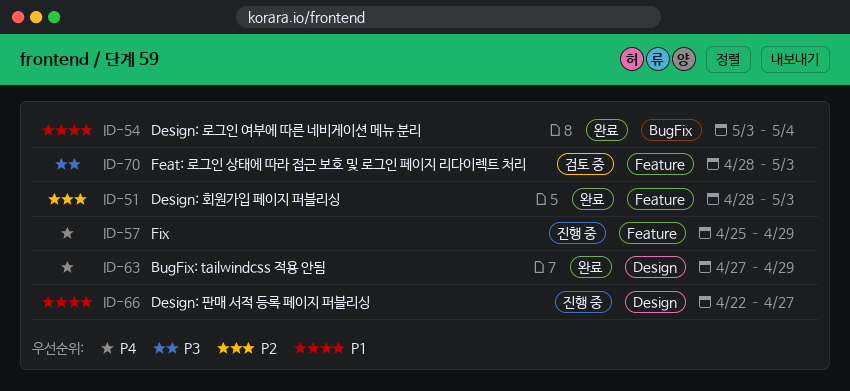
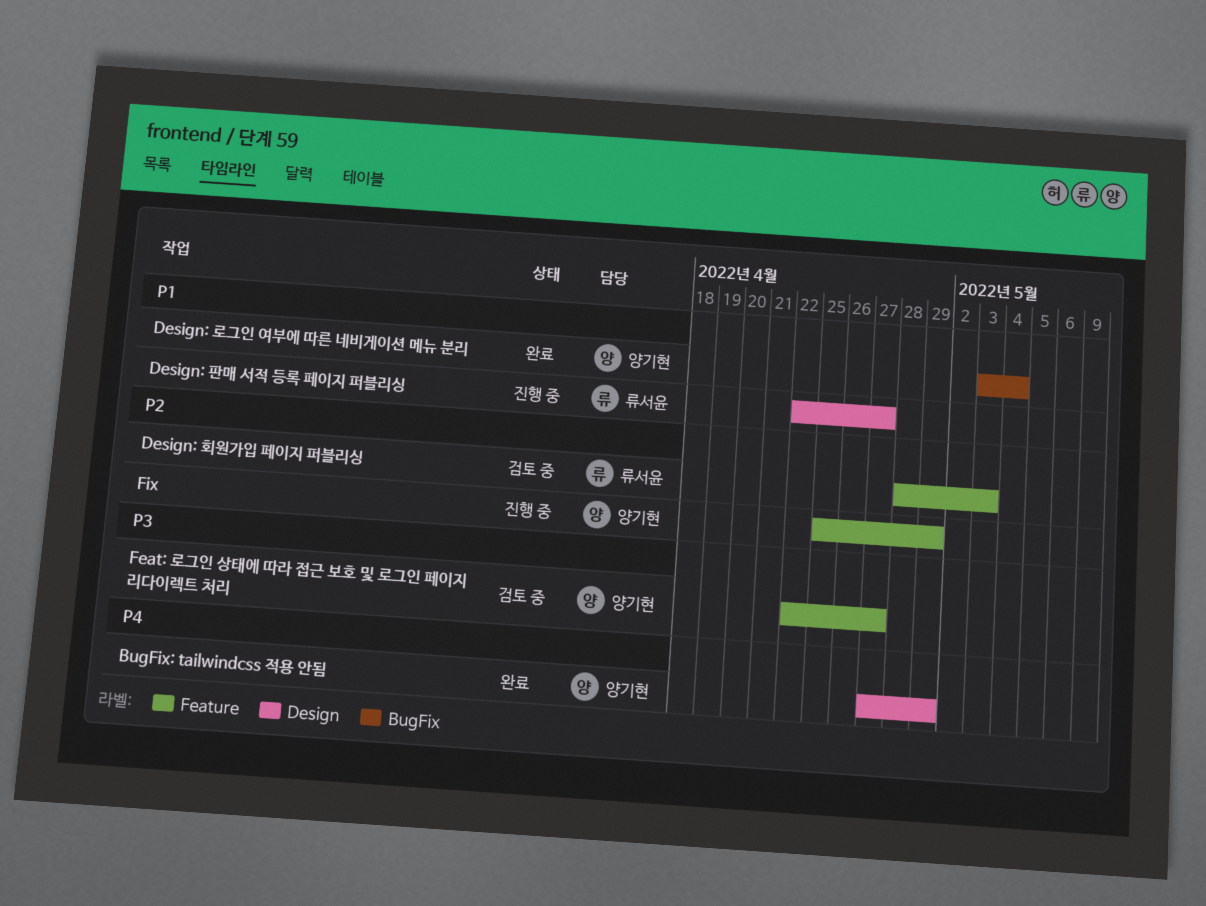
Design: 회원가입 페이지 퍼블리싱, status: 완료 -> 검토 중
Feat: 로그인 상태에 따라 접근 보호 및 로그인 페이지 리다이렉트 처리, start: Apr 28 -> Apr 22
Feat: 로그인 상태에 따라 접근 보호 및 로그인 페이지 리다이렉트 처리, due: May 3 -> Apr 27
Fix, priority: P4 -> P2

